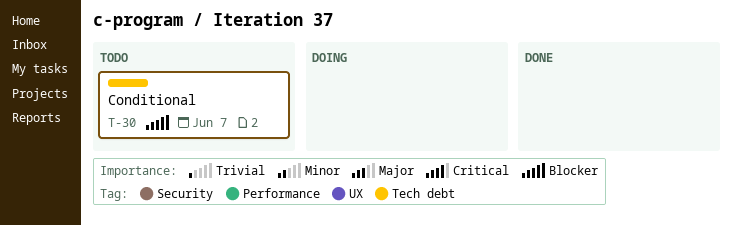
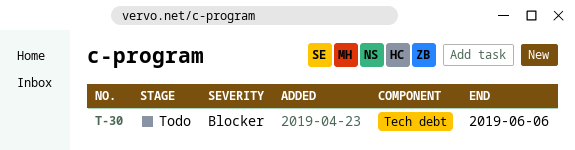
T-30, due: Jun 7 -> Jun 6

